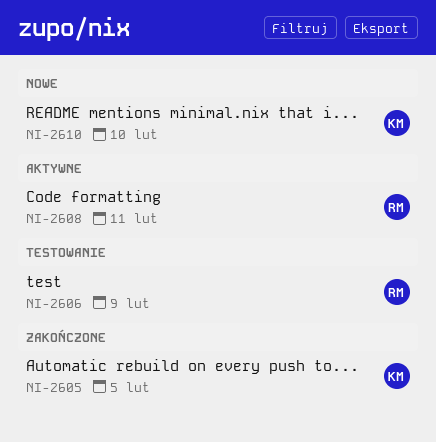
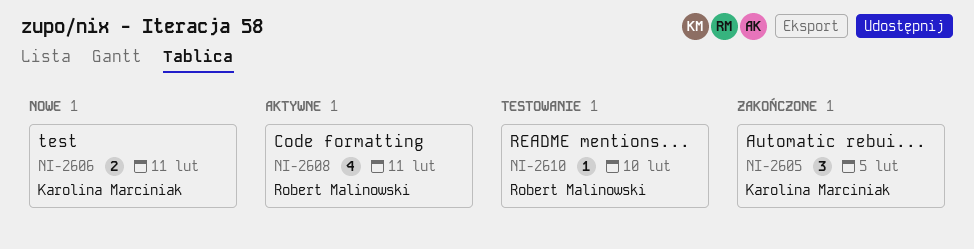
NI-2606, status: Testowanie -> Nowe
NI-2606, owner: Robert Malinowski -> Karolina Marciniak
NI-2606, due: Feb 9 -> Feb 11
NI-2610, status: Nowe -> Testowanie
NI-2610, owner: Karolina Marciniak -> Robert Malinowski

